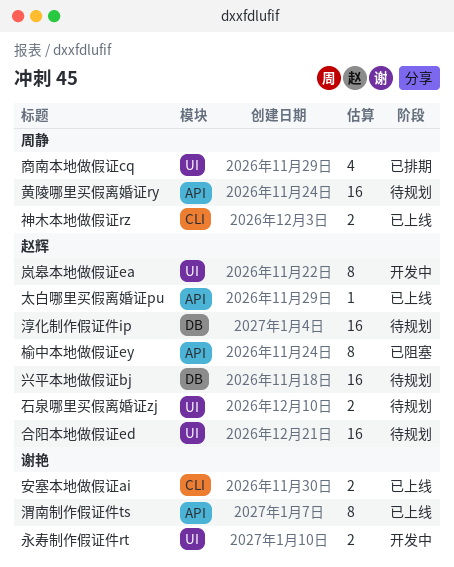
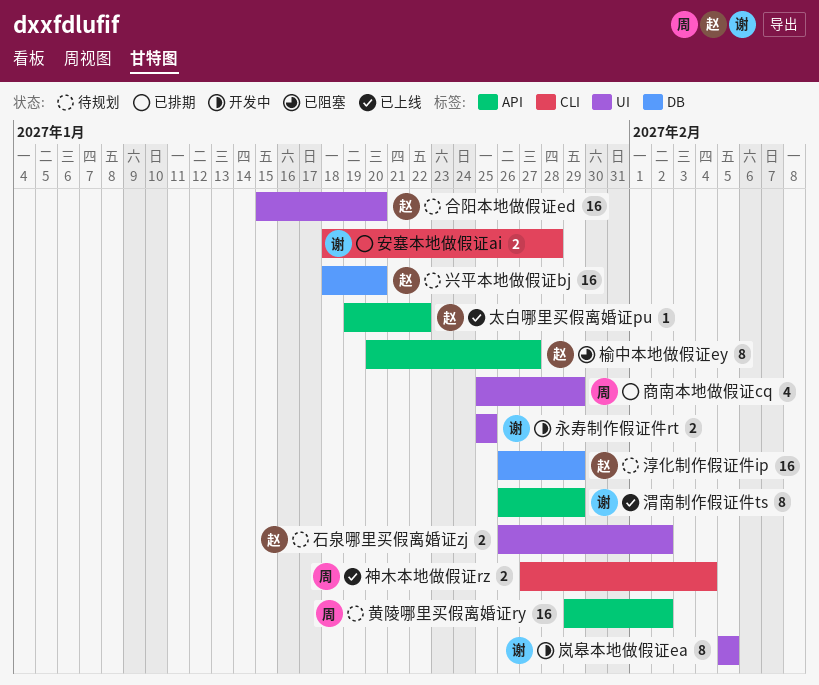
安塞本地做假证ai, status: 已上线 -> 已排期
岚皋本地做假证ea, owner: 赵辉 -> 谢艳

